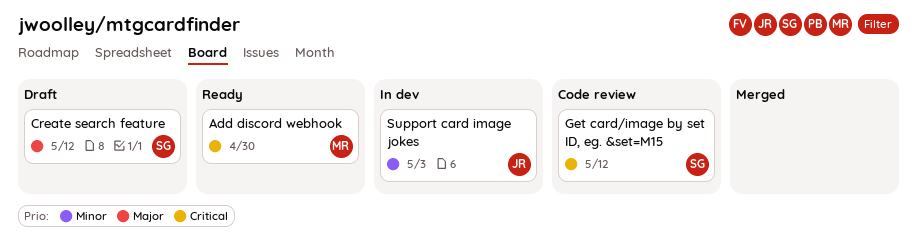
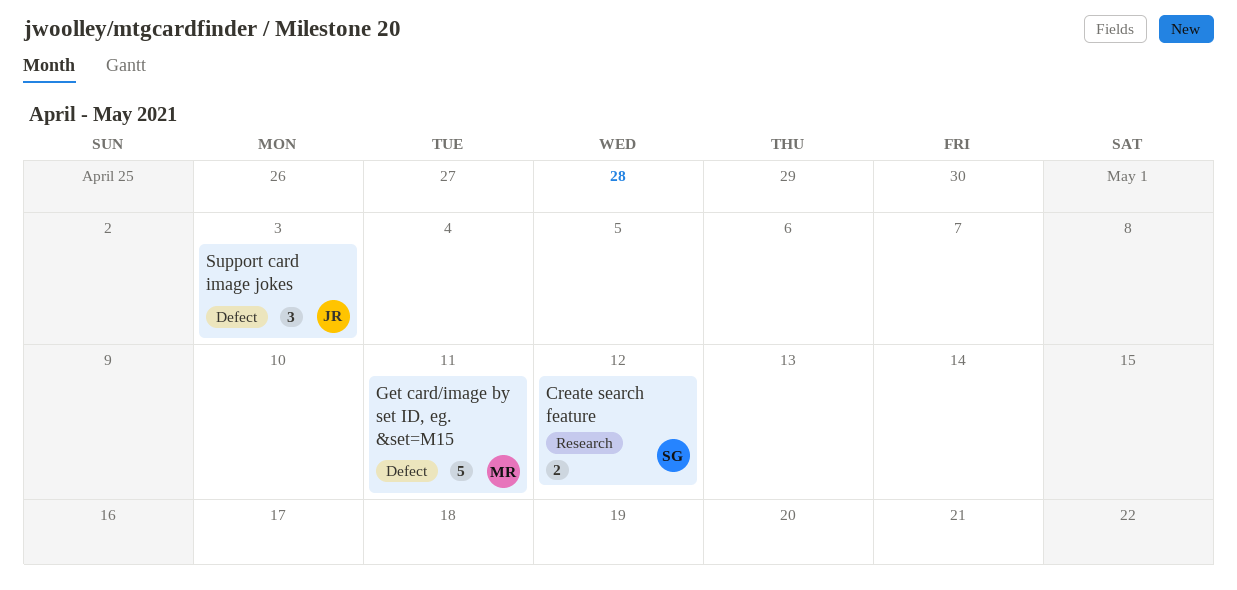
Add discord webhook: present -> none
Get card/image by set ID, eg. &set=M15, owner: SG -> MR
Get card/image by set ID, eg. &set=M15, due: May 12 -> May 11

